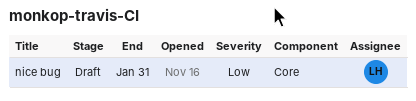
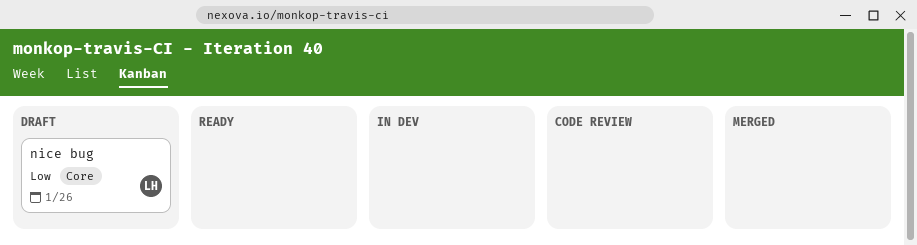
nice bug, due: Jan 31 -> Jan 26

